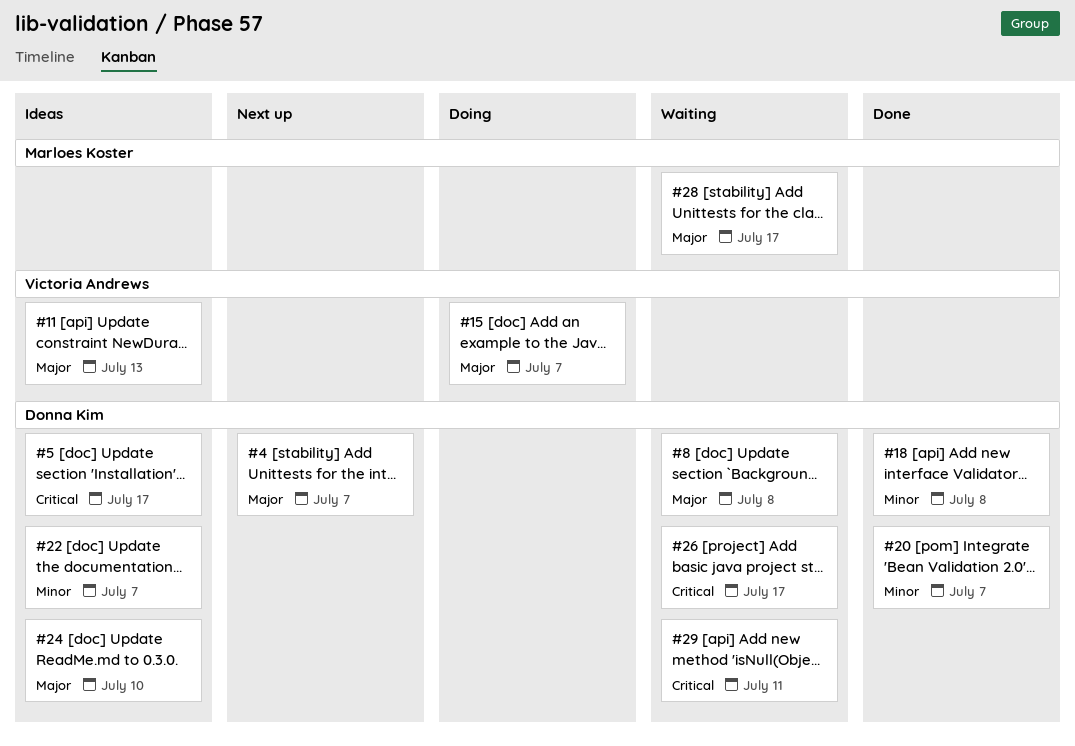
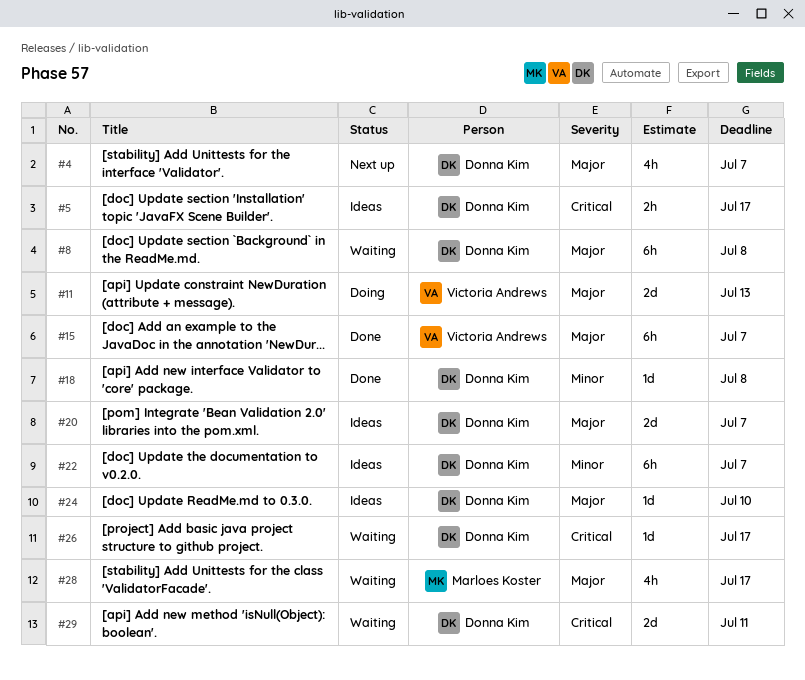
#11, status: Ideas -> Doing
#15, status: Doing -> Done
#20, status: Done -> Ideas
#20, priority: Minor -> Major

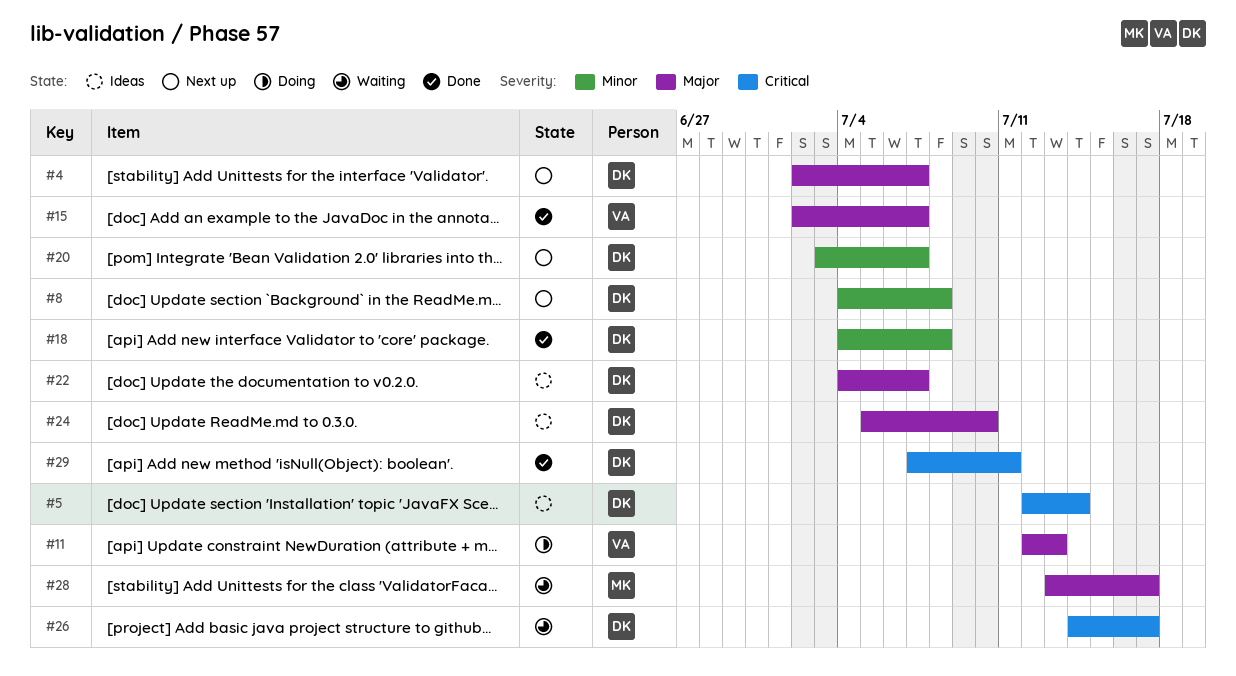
#5, due: Jul 17 -> Jul 14
#8, status: Waiting -> Next up
#8, priority: Major -> Minor
#20, status: Ideas -> Next up
#20, priority: Major -> Minor
#22, priority: Minor -> Major
#29, status: Waiting -> Done

